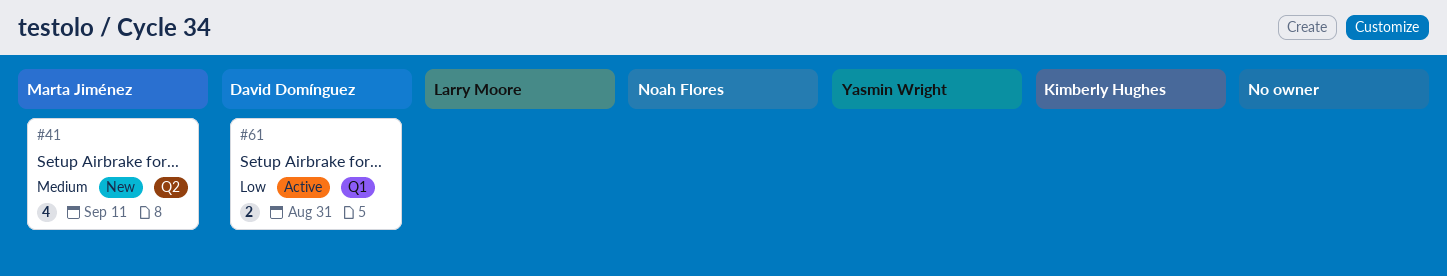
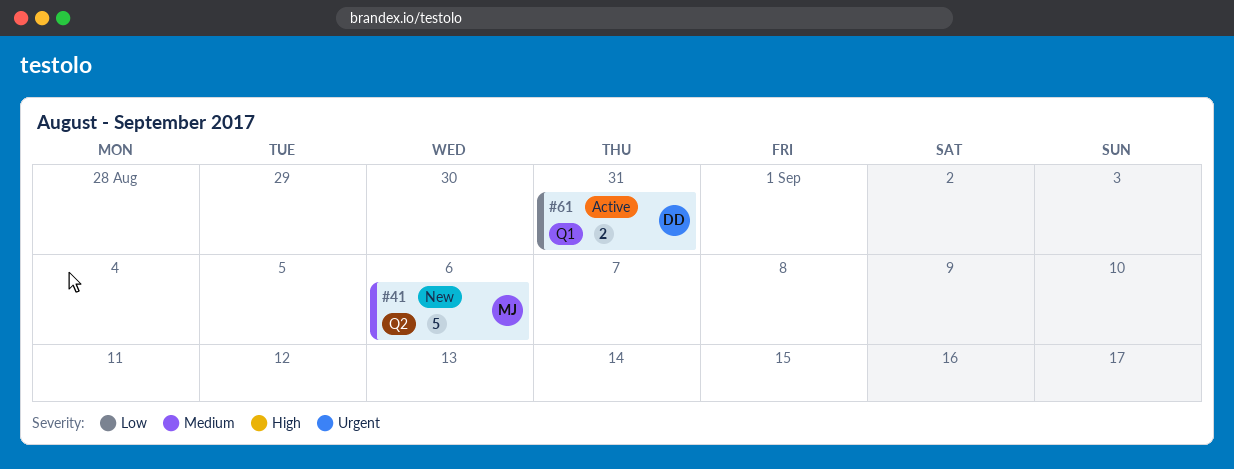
#41, estimate: 4 -> 5
#41, due: Sep 11 -> Sep 6

